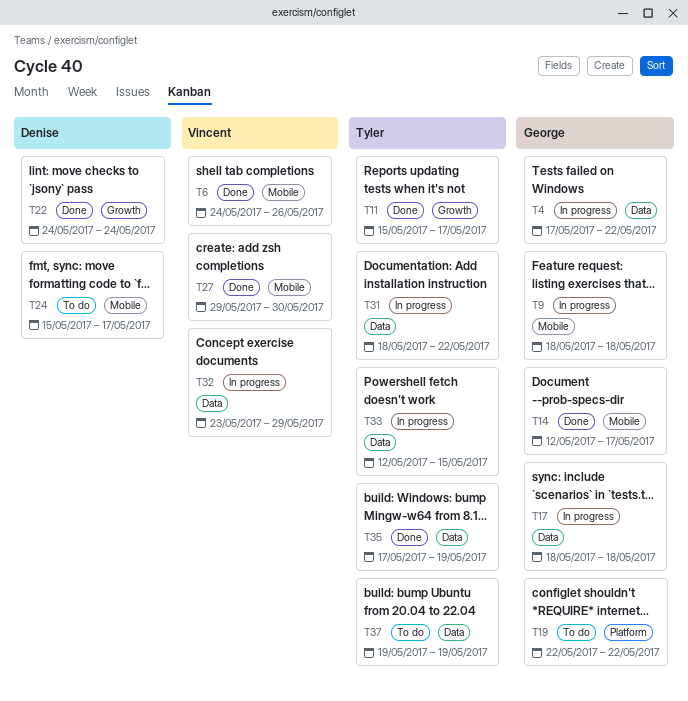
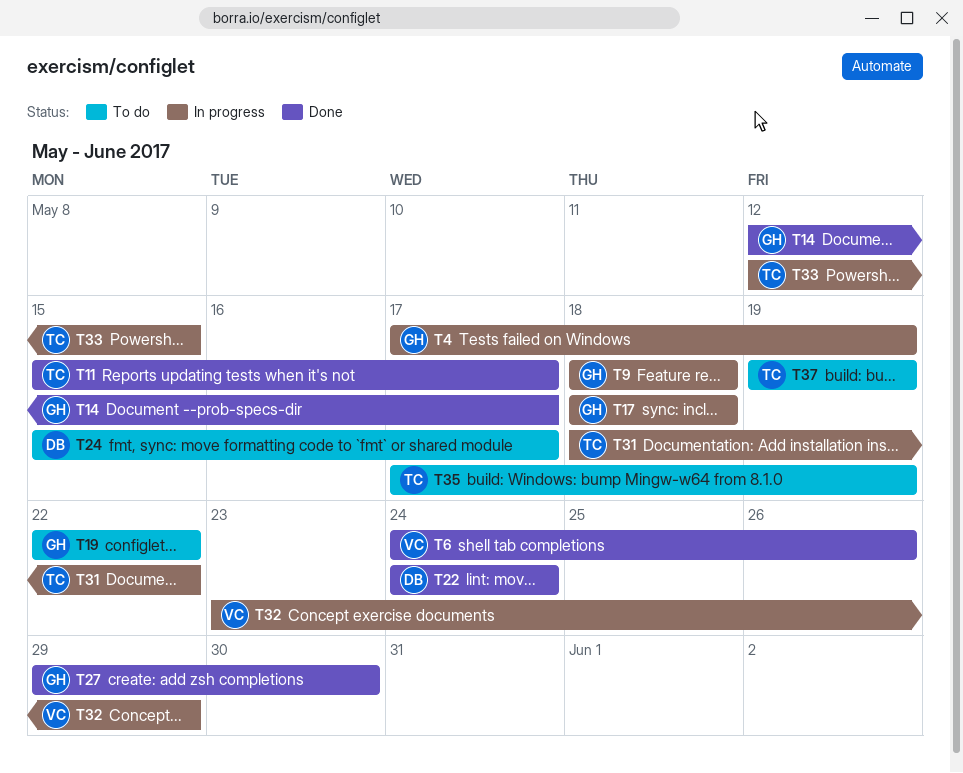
T4, due: May 22 -> May 19
T27, owner: Vincent -> George
T35, status: Done -> To do

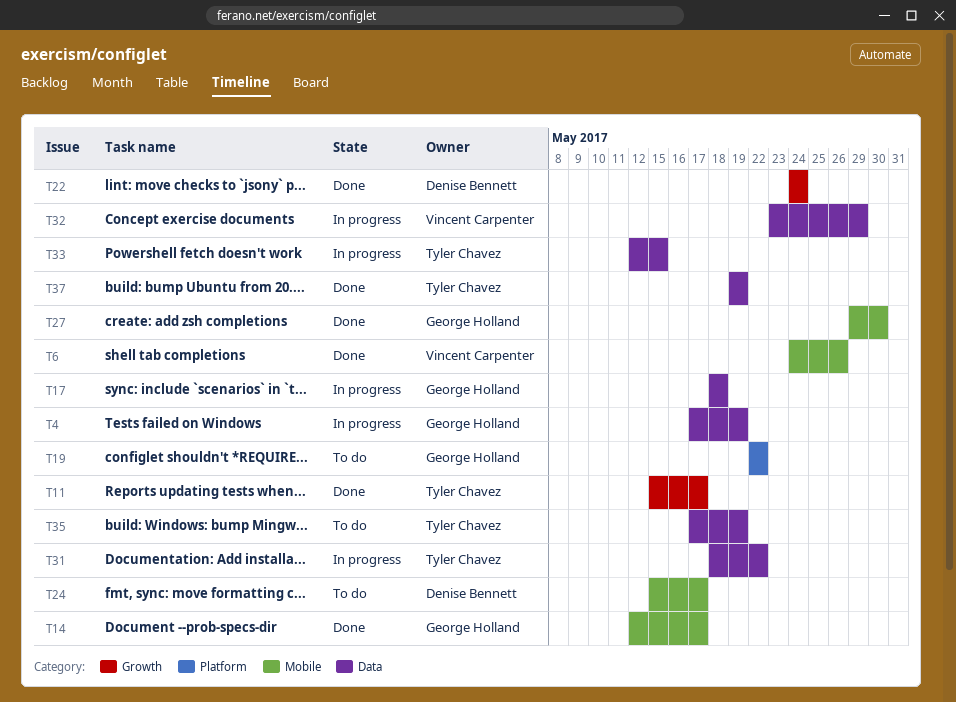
T9: present -> none
T37, status: To do -> Done

